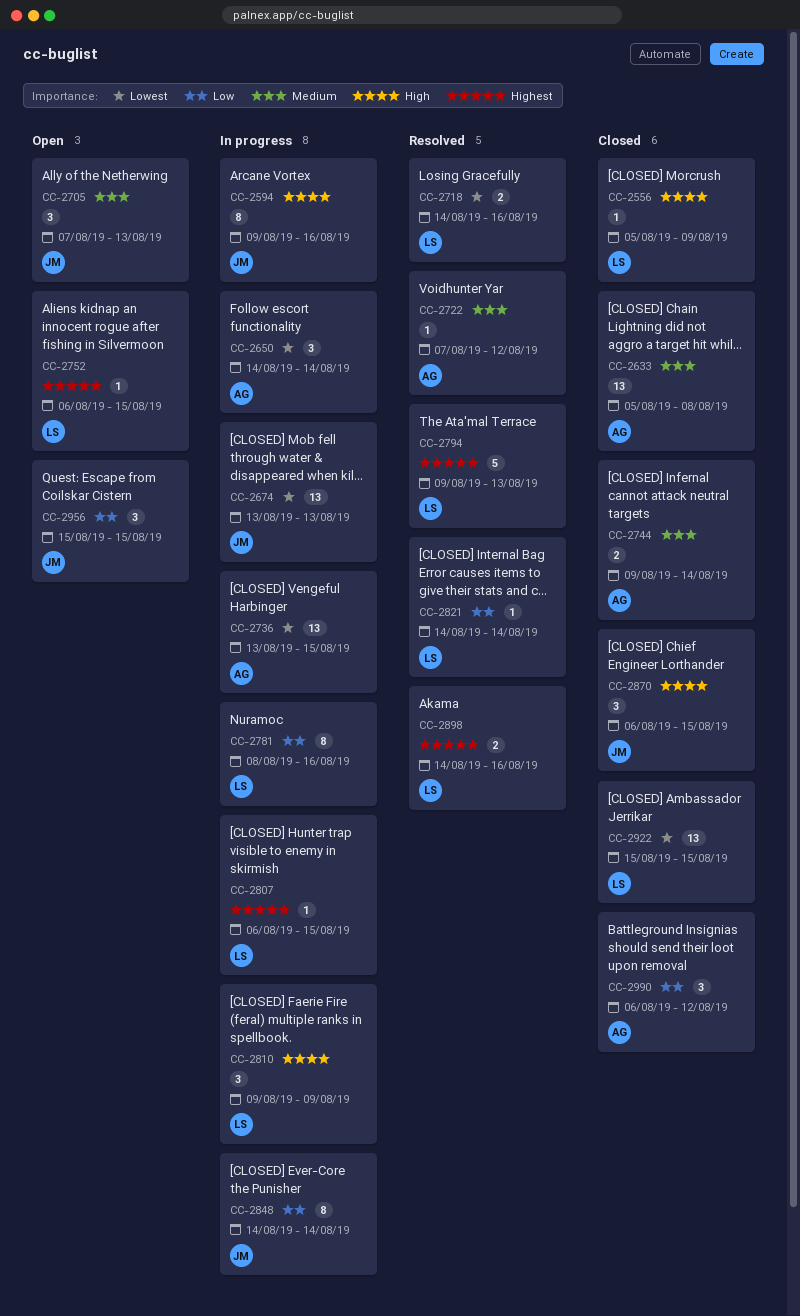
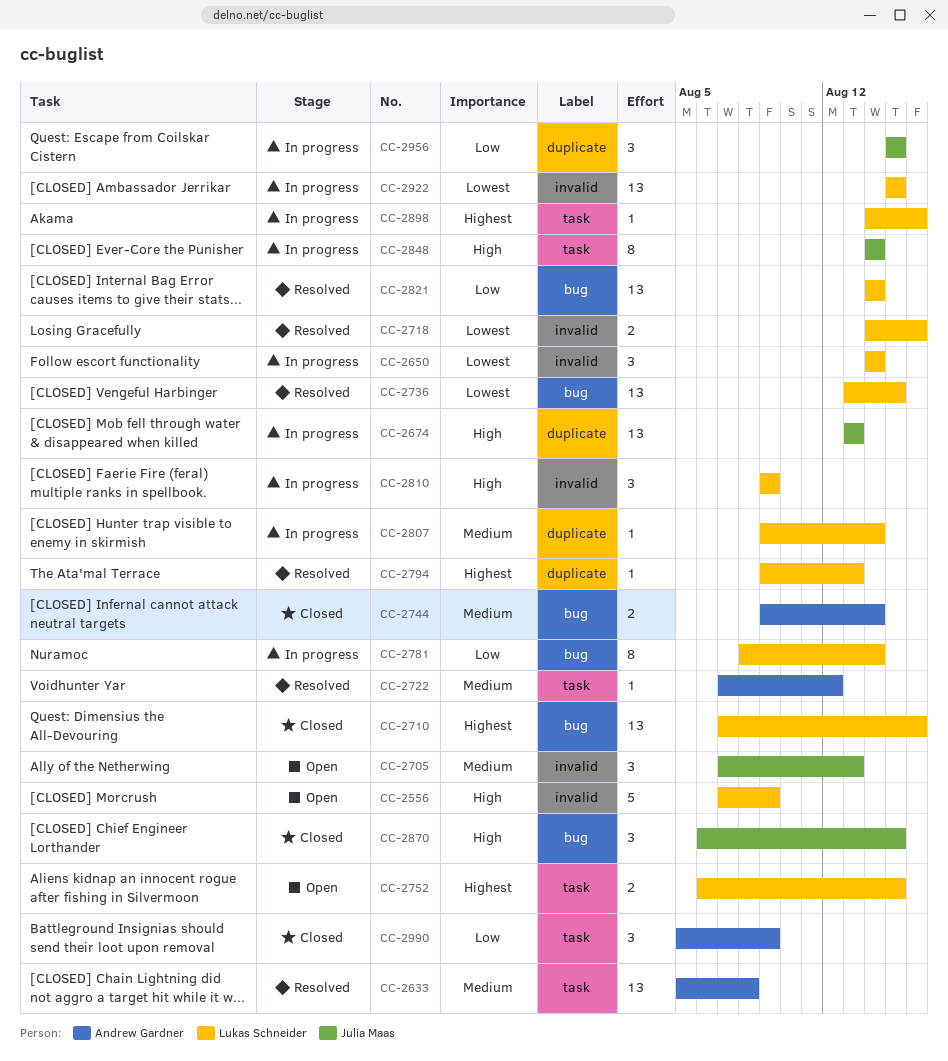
CC-2556, status: Closed -> Open
CC-2556, estimate: 1 -> 5
CC-2556, start: Aug 5 -> Aug 7
CC-2594: present -> none
CC-2633, status: Closed -> Resolved
CC-2650, owner: Andrew Gardner -> Lukas Schneider
CC-2674, priority: Lowest -> High
CC-2710: none -> present
CC-2736, status: In progress -> Resolved
CC-2736, owner: Andrew Gardner -> Lukas Schneider
CC-2752, estimate: 1 -> 2
CC-2781, due: Aug 16 -> Aug 14
CC-2794, estimate: 5 -> 1
CC-2807, priority: Highest -> Medium
CC-2807, start: Aug 6 -> Aug 9
CC-2807, due: Aug 15 -> Aug 14
CC-2821, estimate: 1 -> 13
CC-2848, priority: Low -> High
CC-2898, status: Resolved -> In progress
CC-2898, estimate: 2 -> 1
CC-2922, status: Closed -> In progress
CC-2956, status: Open -> In progress
CC-2990, start: Aug 6 -> Aug 5
CC-2990, due: Aug 12 -> Aug 9

